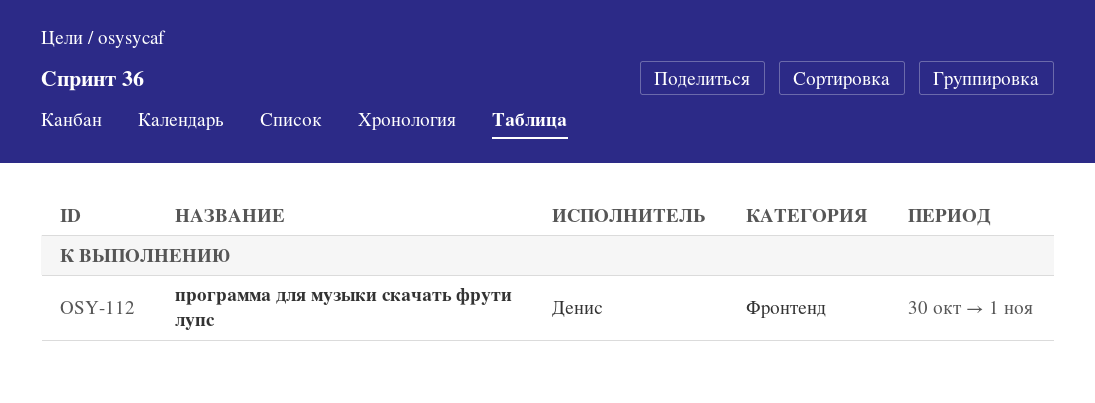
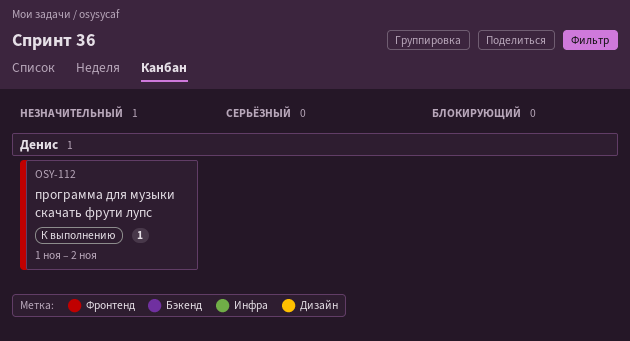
OSY-112, start: Oct 30 -> Nov 1
OSY-112, due: Nov 1 -> Nov 2

